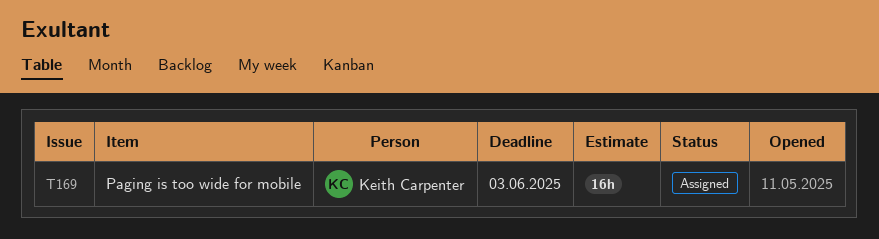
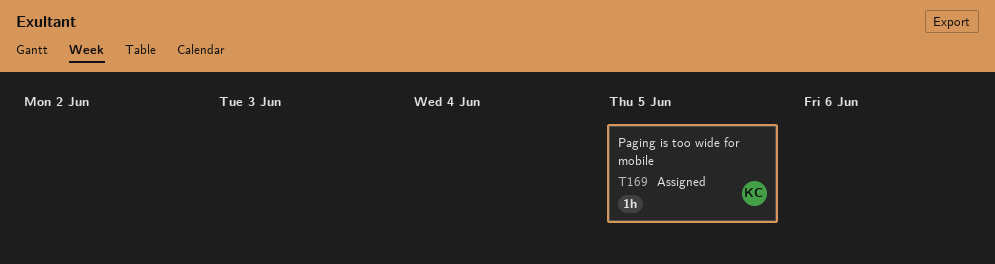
T169, estimate: 16h -> 1h
T169, due: Jun 3 -> Jun 5

